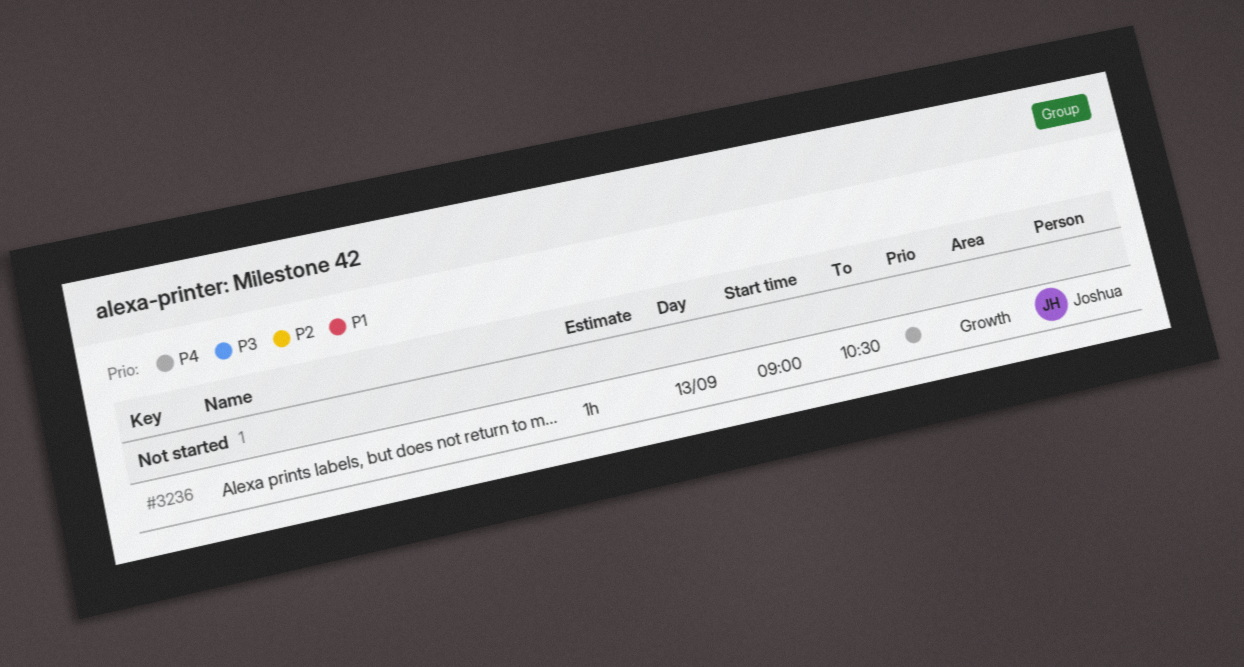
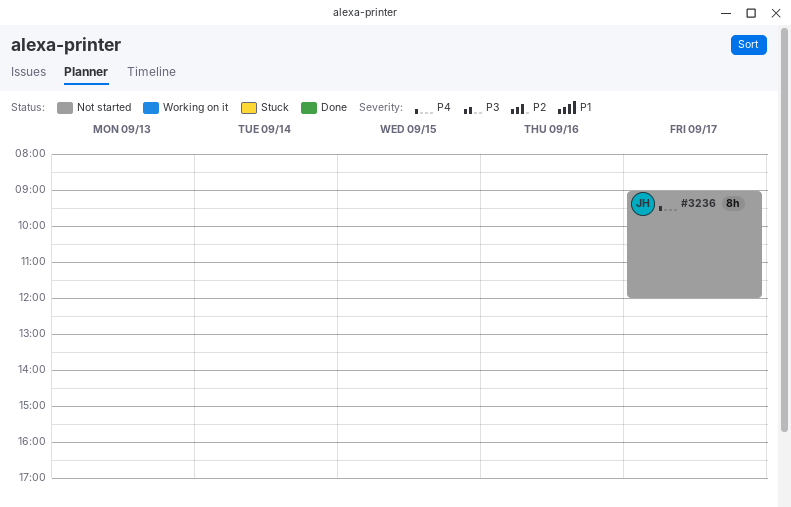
#3236, estimate: 1h -> 8h
#3236, day: Sep 13 -> Sep 17
#3236, ends: 10:30 -> 12:00

